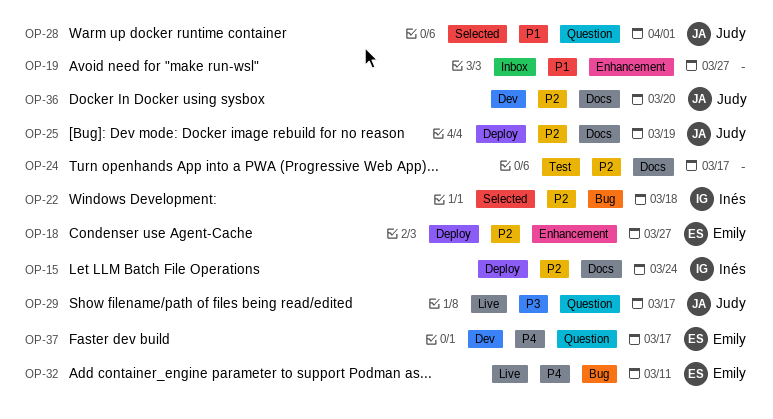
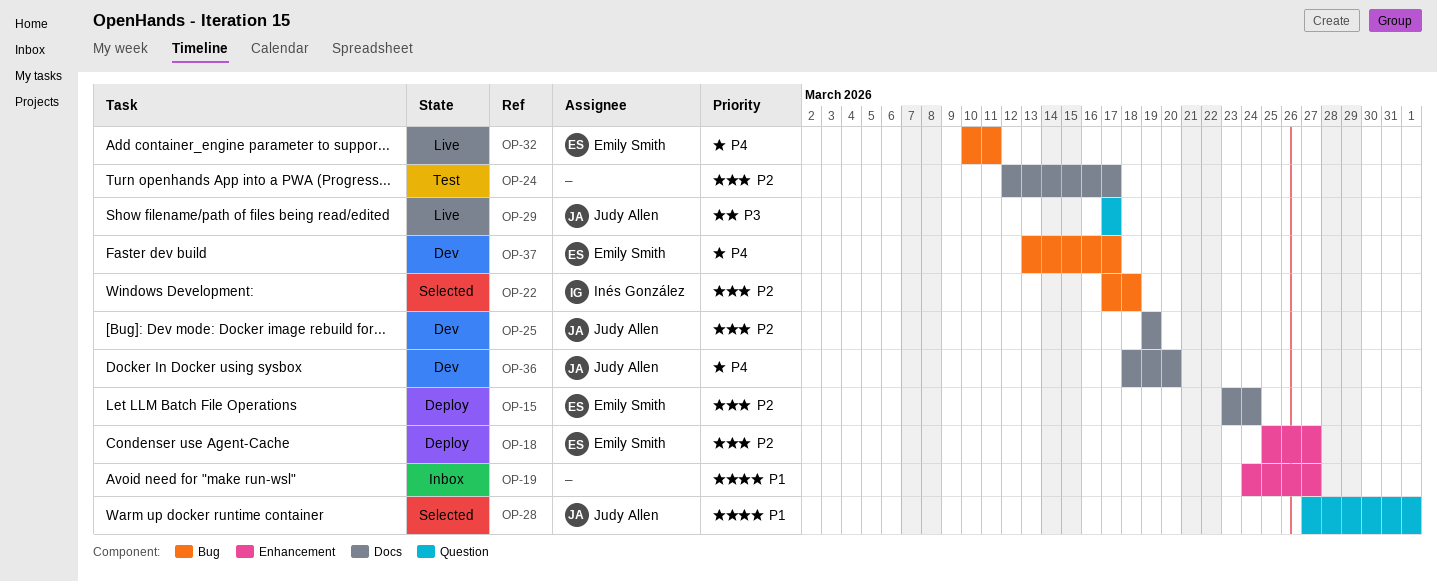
OP-15, owner: Inés González -> Emily Smith
OP-25, status: Deploy -> Dev
OP-36, priority: P2 -> P4
OP-37, label: Question -> Bug

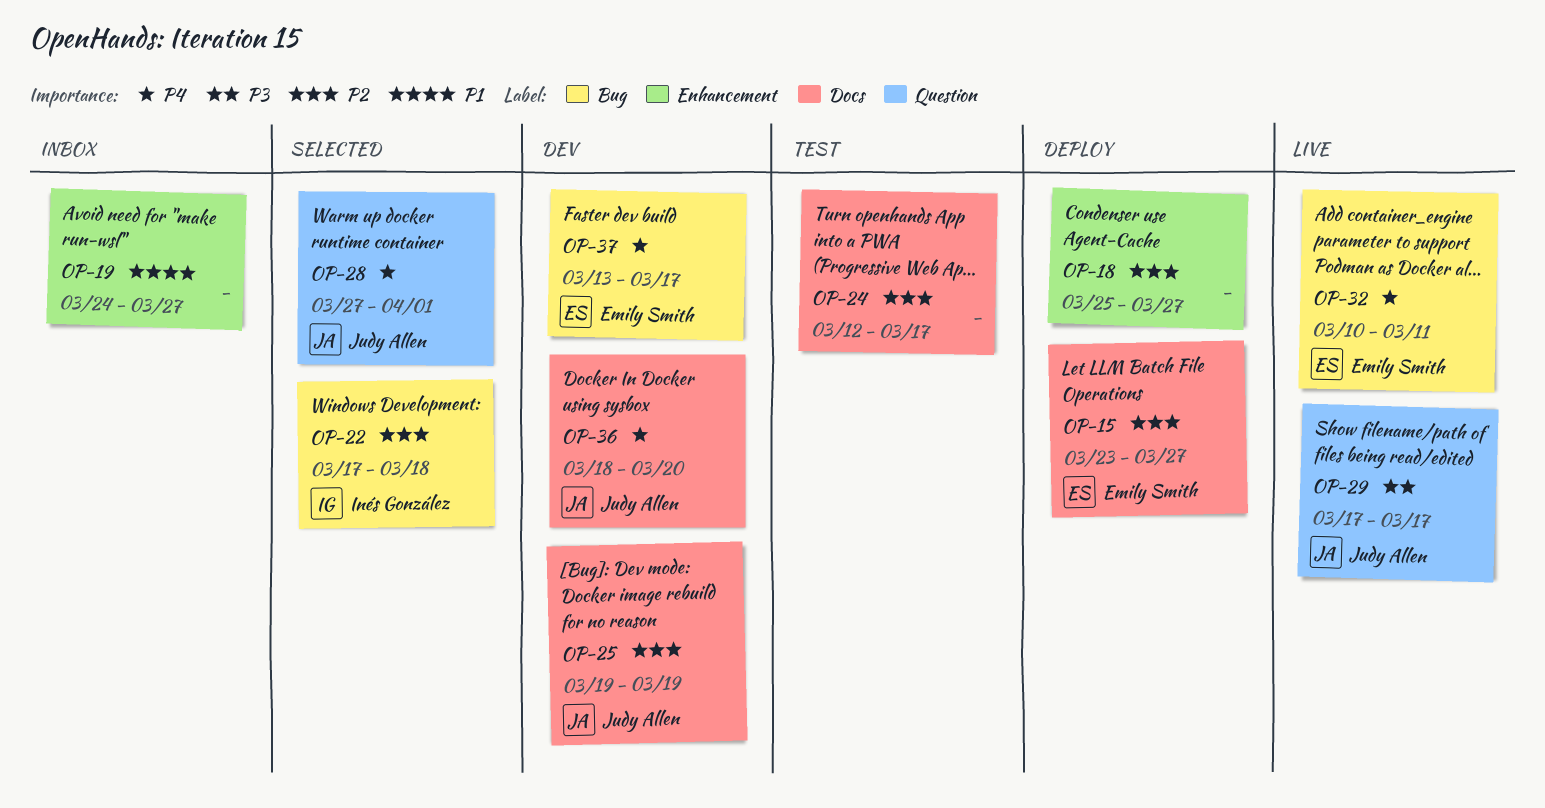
OP-15, due: Mar 24 -> Mar 27
OP-18, owner: Emily Smith -> none
OP-28, priority: P1 -> P4

